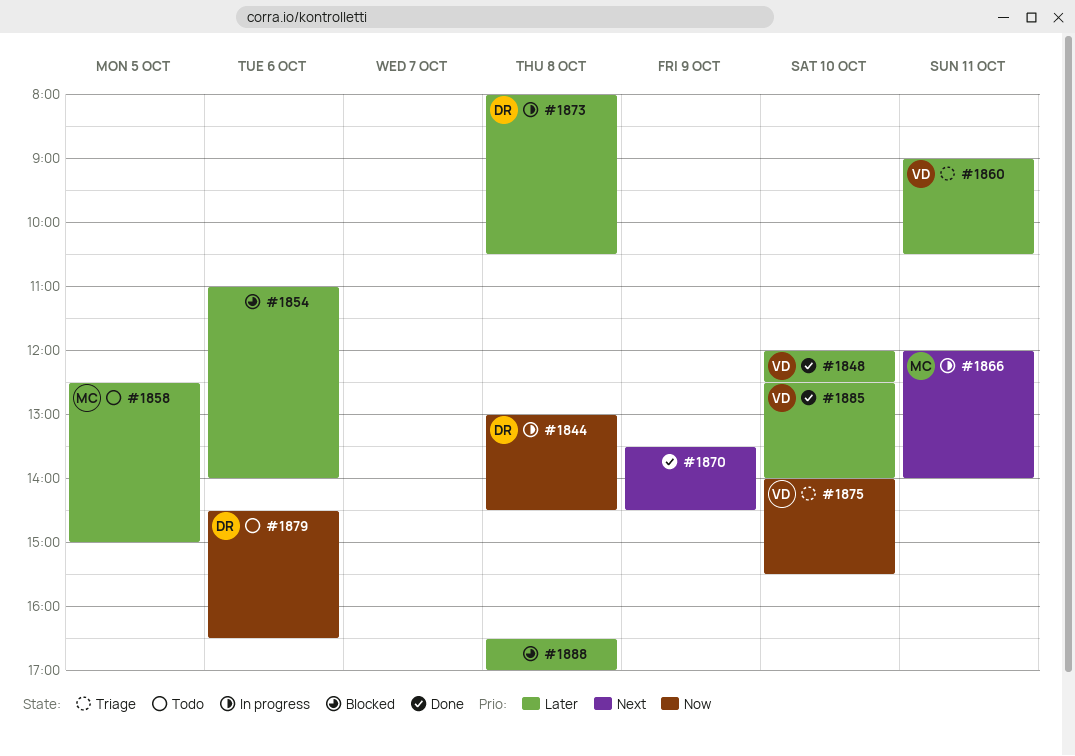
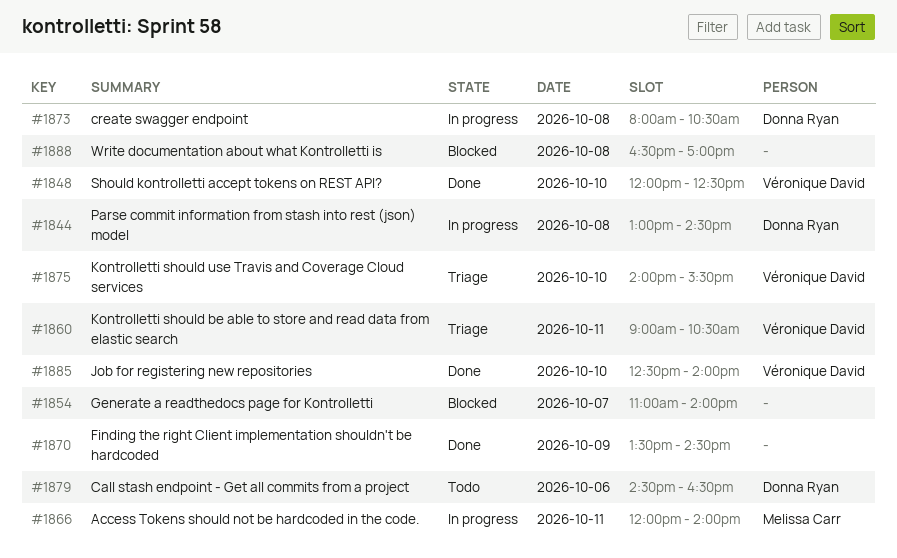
#1854, day: Oct 6 -> Oct 7
#1858: present -> none

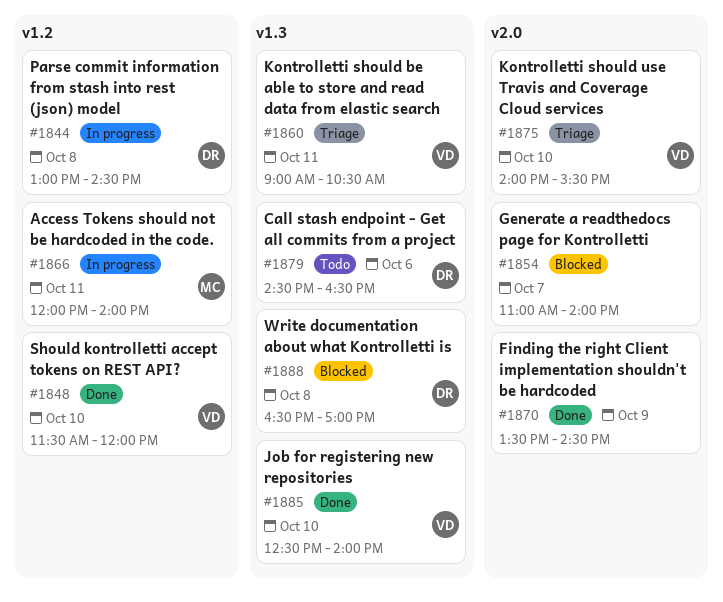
#1848, begins: 12:00 -> 11:30
#1848, ends: 12:30 -> 12:00
#1873: present -> none
#1888, owner: none -> Donna Ryan

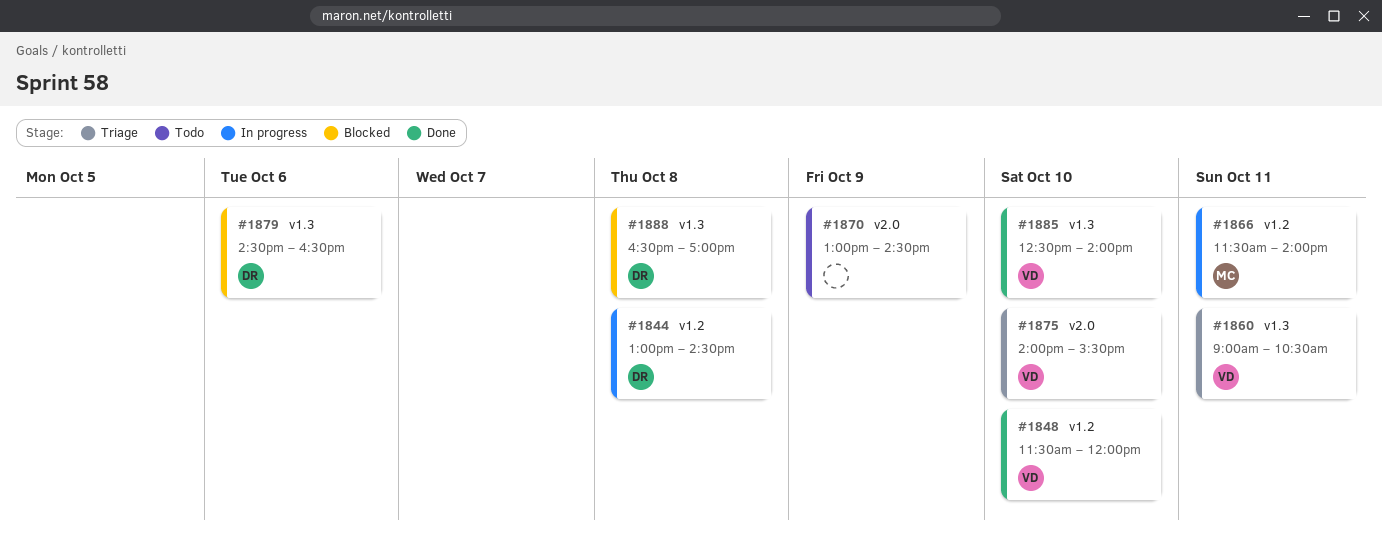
#1854: present -> none
#1866, begins: 12:00 -> 11:30
#1870, status: Done -> Todo
#1870, begins: 13:30 -> 13:00
#1879, status: Todo -> Blocked

